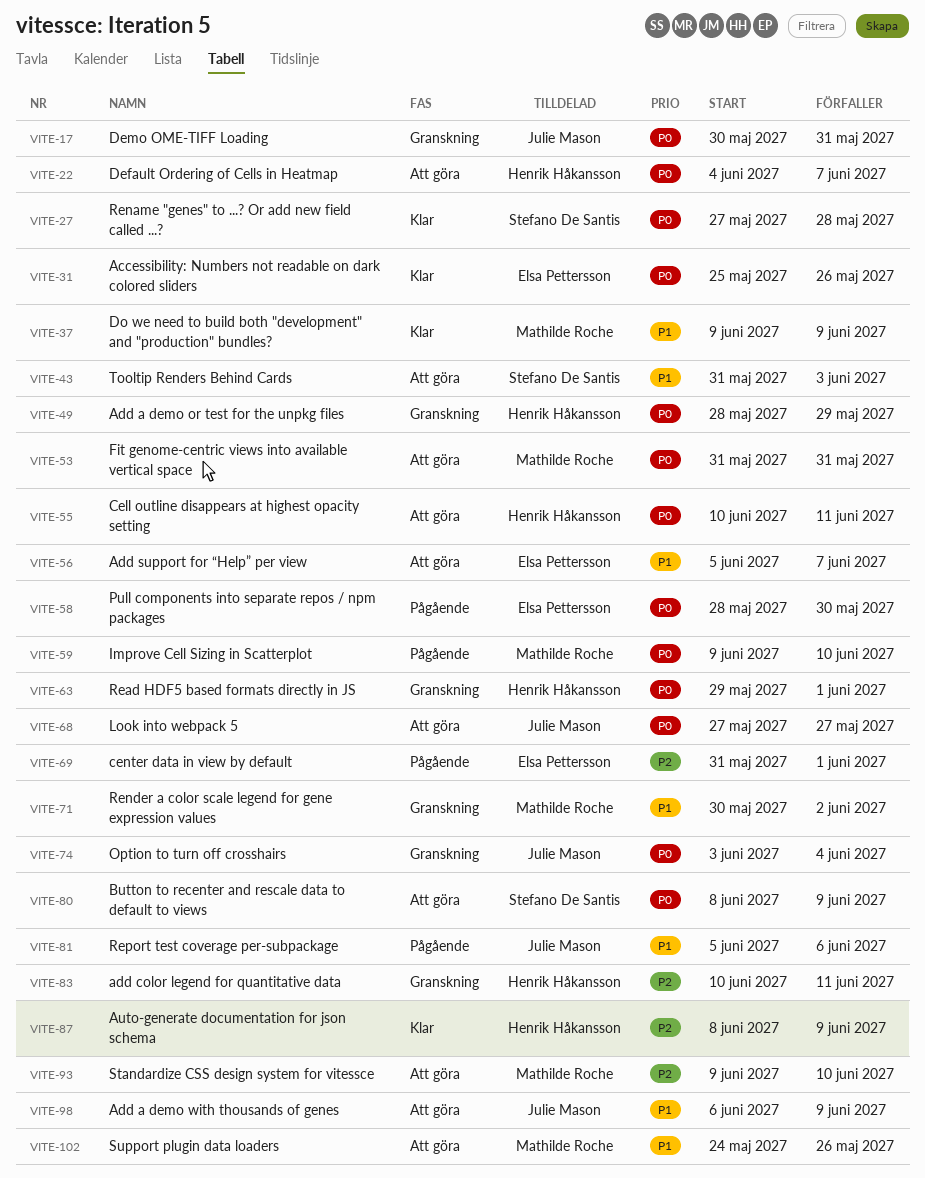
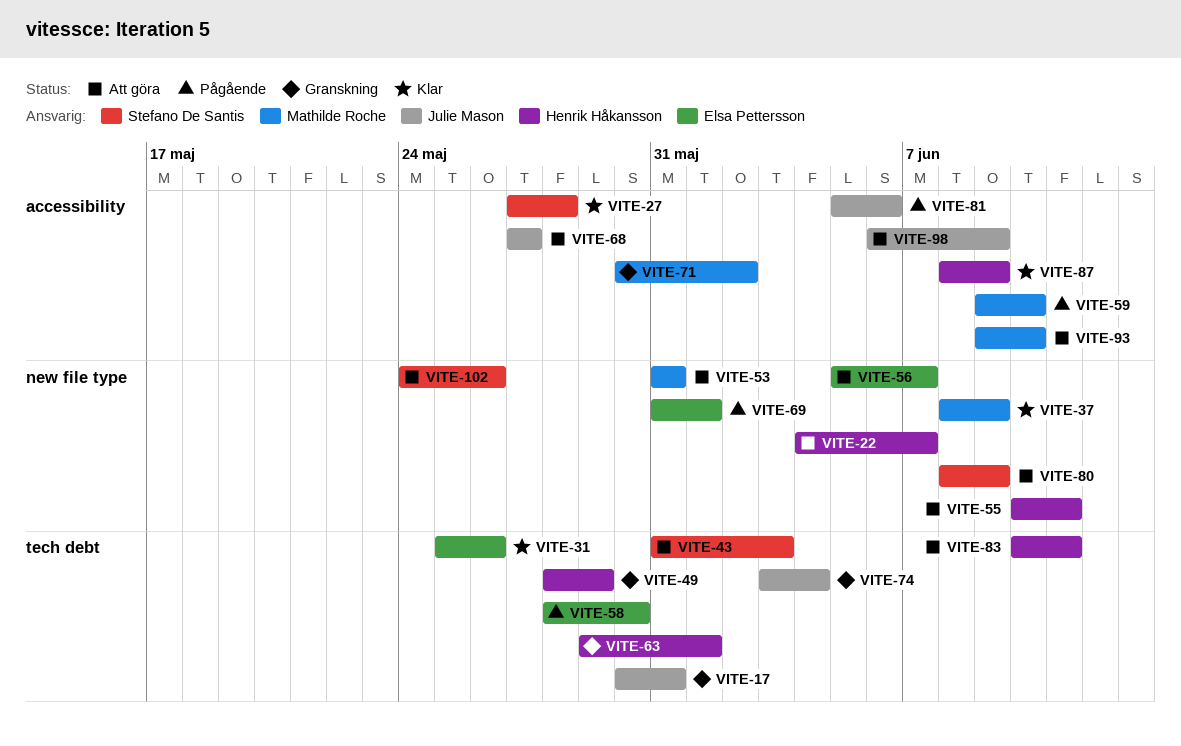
VITE-37, start: Jun 9 -> Jun 8
VITE-83, status: Granskning -> Att göra
VITE-102, owner: Mathilde Roche -> Stefano De Santis

